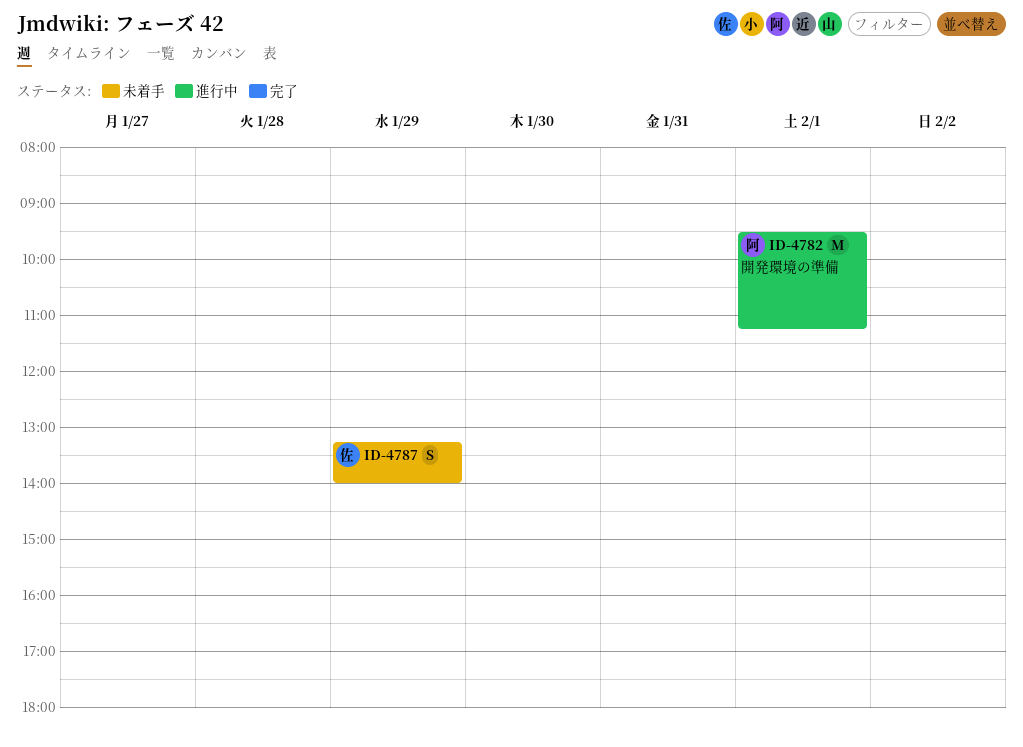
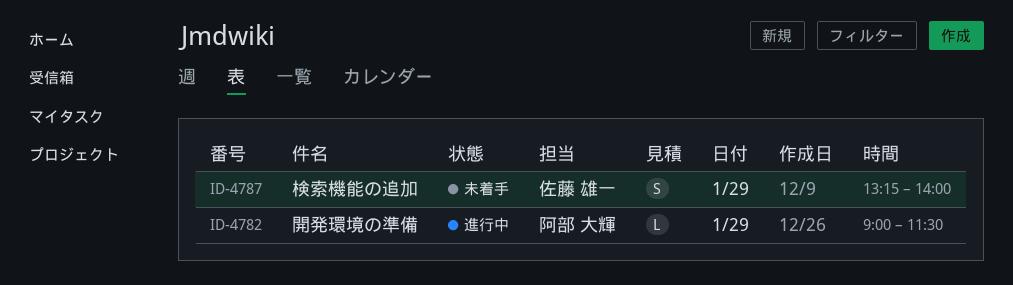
ID-4782, estimate: M -> L
ID-4782, day: Feb 1 -> Jan 29
ID-4782, begins: 09:30 -> 09:00
ID-4782, ends: 11:15 -> 11:30

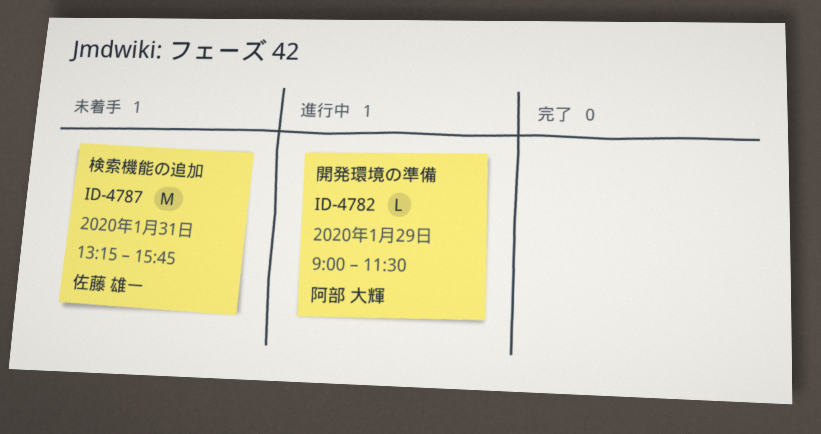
ID-4787, estimate: S -> M
ID-4787, day: Jan 29 -> Jan 31
ID-4787, ends: 14:00 -> 15:45

